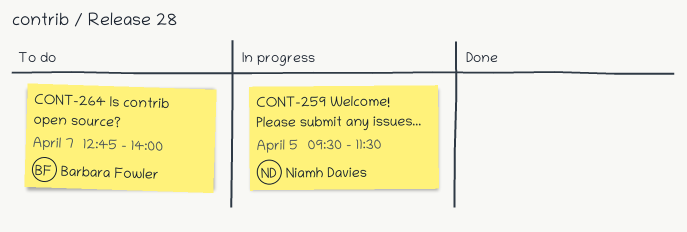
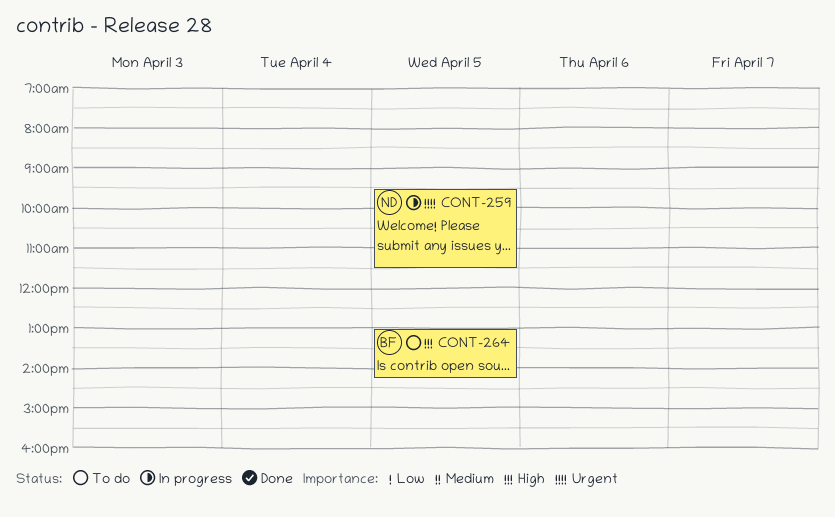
CONT-264, day: Apr 7 -> Apr 5
CONT-264, begins: 12:45 -> 13:00
CONT-264, ends: 14:00 -> 14:15

